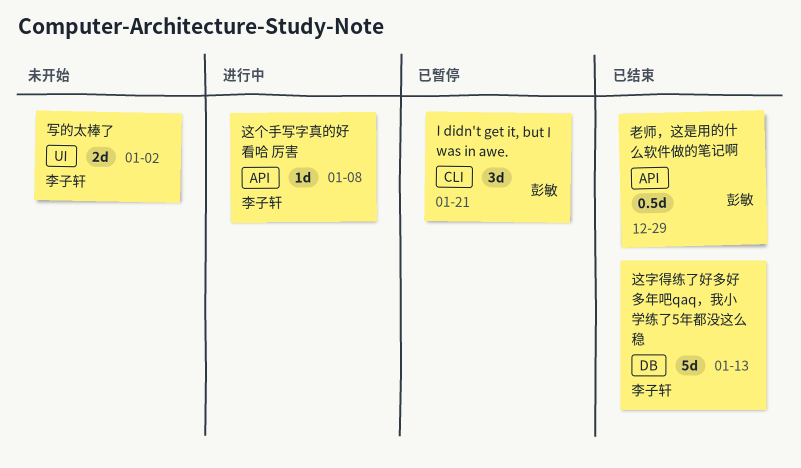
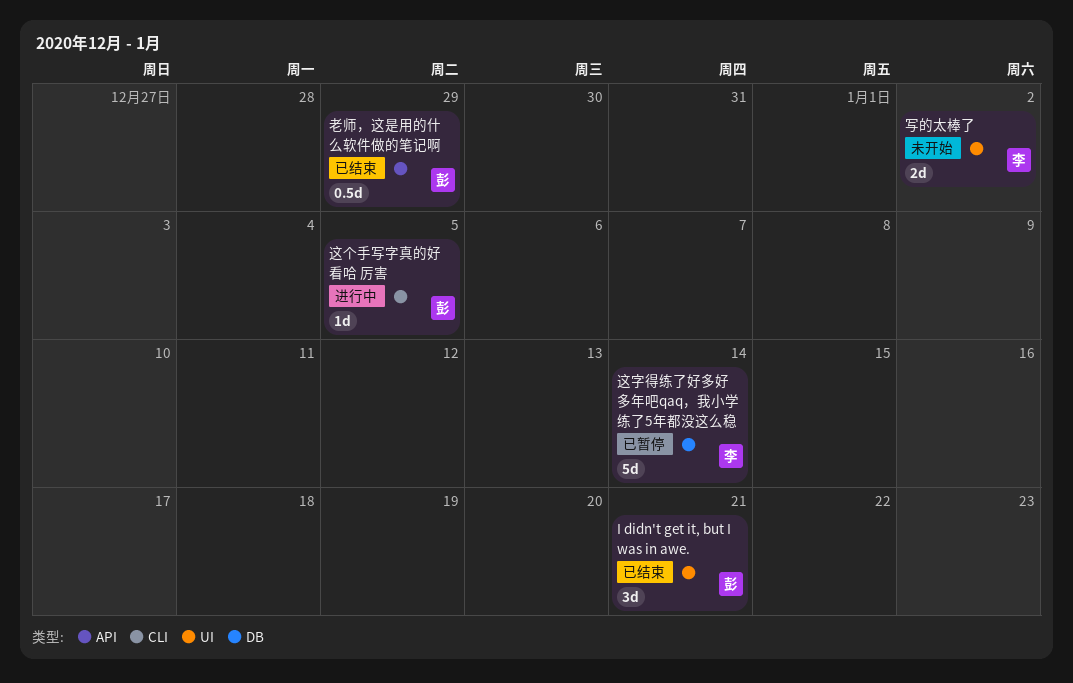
I didn't get it, but I was in awe., status: 已暂停 -> 已结束
I didn't get it, but I was in awe., label: CLI -> UI
这个手写字真的好看哈 厉害, owner: 李子轩 -> 彭敏
这个手写字真的好看哈 厉害, label: API -> CLI
这个手写字真的好看哈 厉害, due: Jan 8 -> Jan 5
这字得练了好多好多年吧qaq，我小学练了5年都没这么稳, status: 已结束 -> 已暂停
这字得练了好多好多年吧qaq，我小学练了5年都没这么稳, due: Jan 13 -> Jan 14

